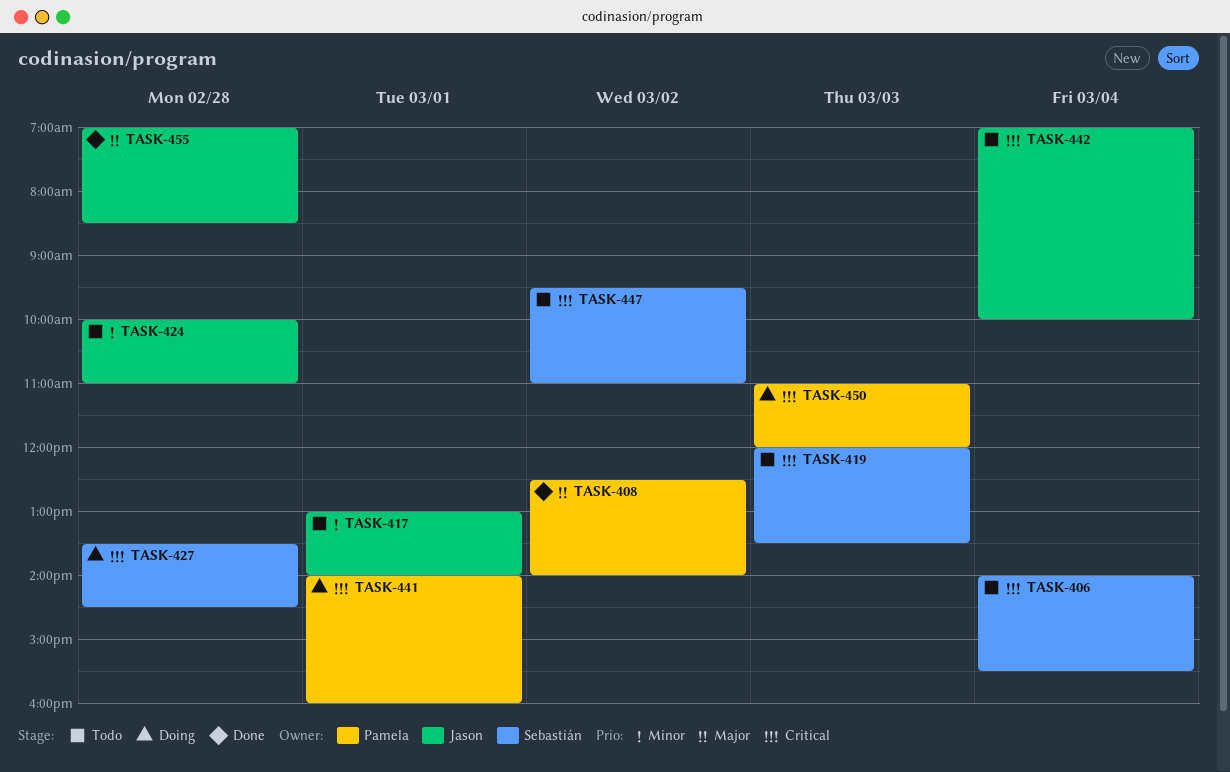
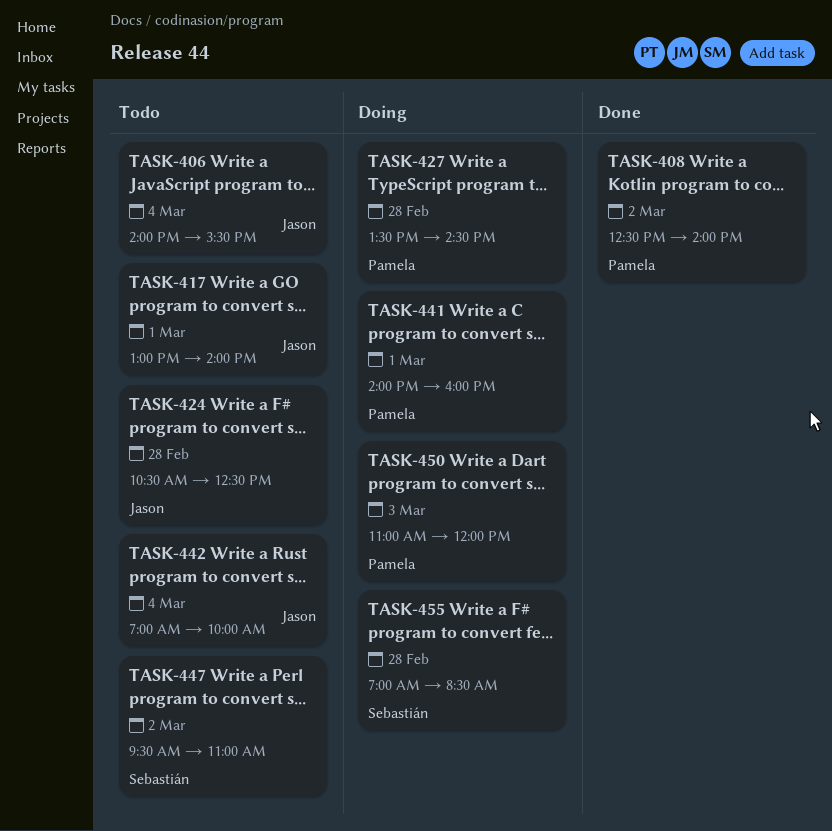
TASK-406, owner: Sebastián -> Jason
TASK-419: present -> none
TASK-424, begins: 10:00 -> 10:30
TASK-424, ends: 11:00 -> 12:30
TASK-427, owner: Sebastián -> Pamela
TASK-455, status: Done -> Doing
TASK-455, owner: Jason -> Sebastián

